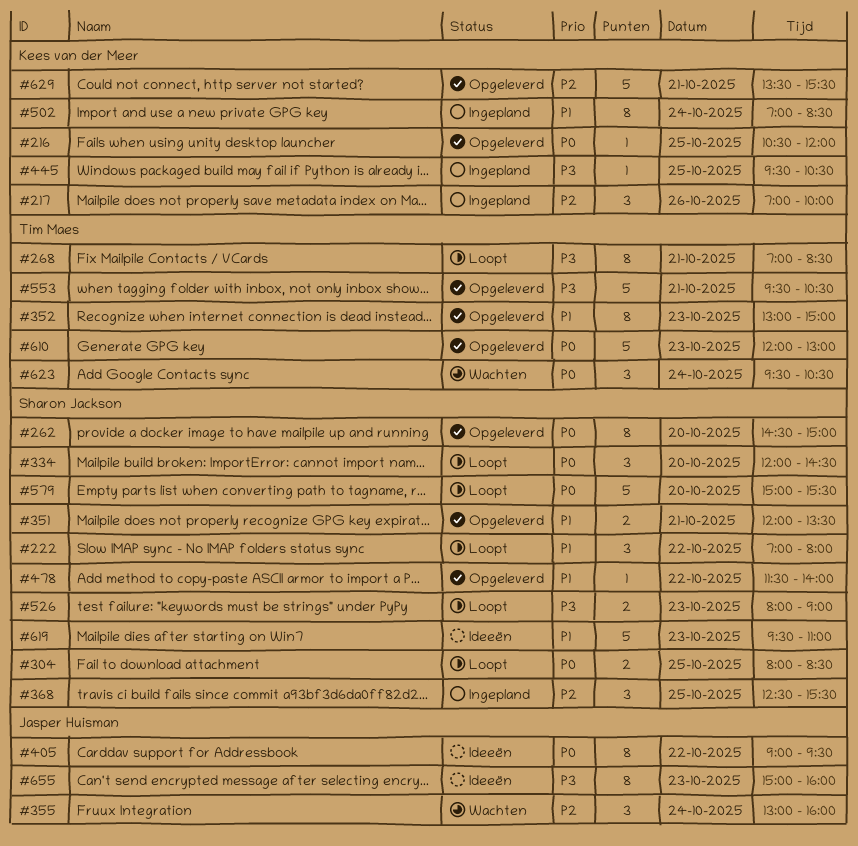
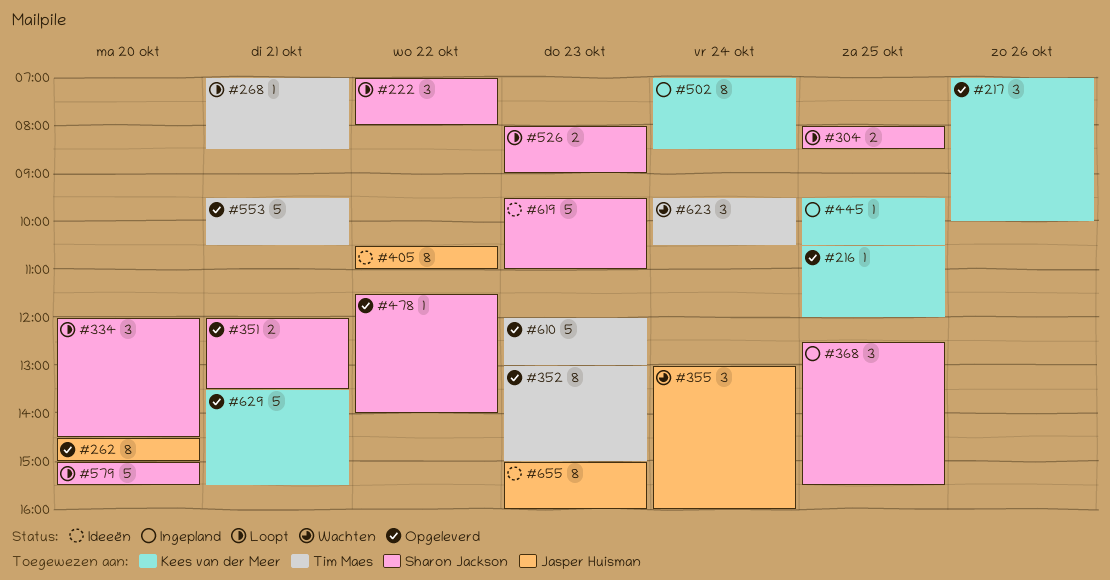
#217, status: Ingepland -> Opgeleverd
#262, owner: Sharon Jackson -> Jasper Huisman
#268, estimate: 8 -> 1
#405, begins: 09:00 -> 10:30
#405, ends: 09:30 -> 11:00

